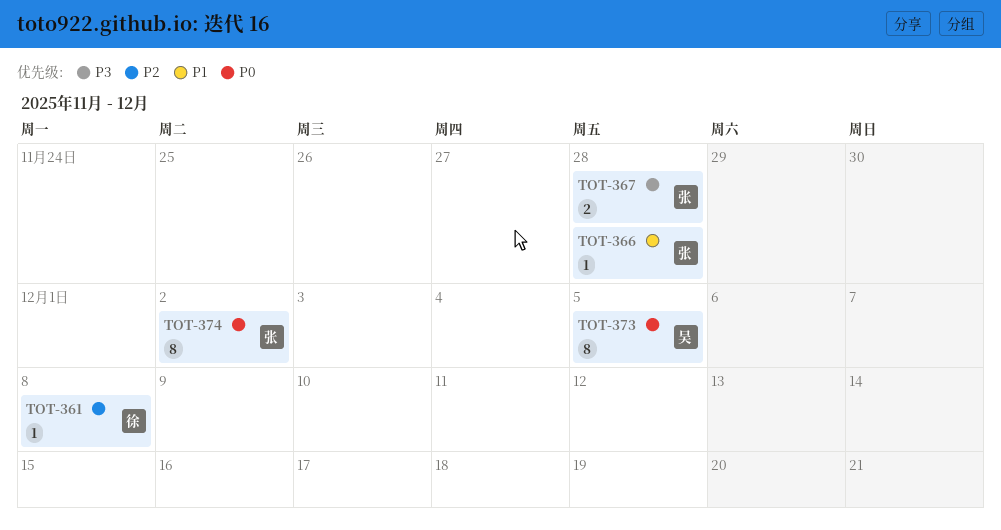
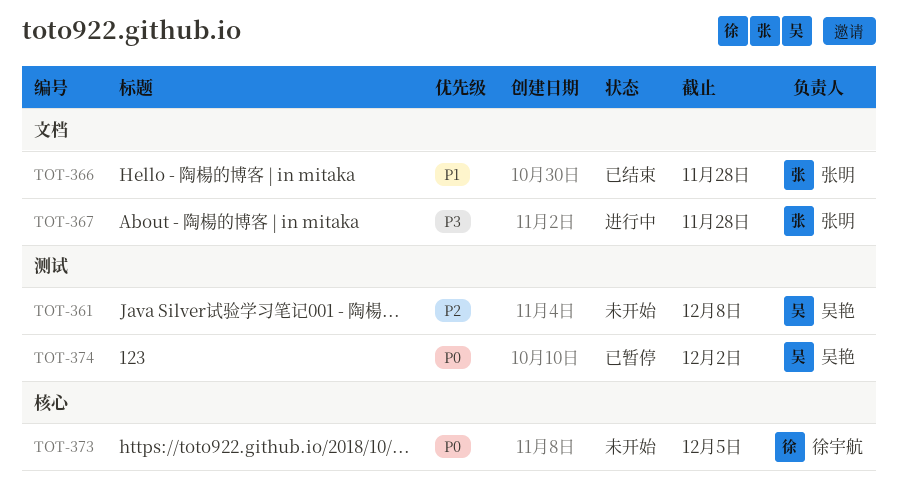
TOT-361, owner: 徐宇航 -> 吴艳
TOT-373, owner: 吴艳 -> 徐宇航
TOT-374, owner: 张明 -> 吴艳

